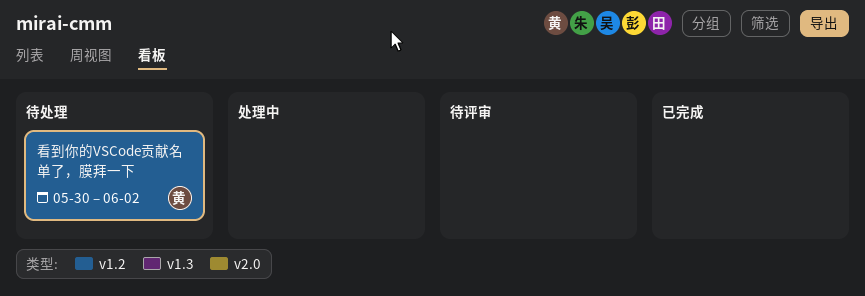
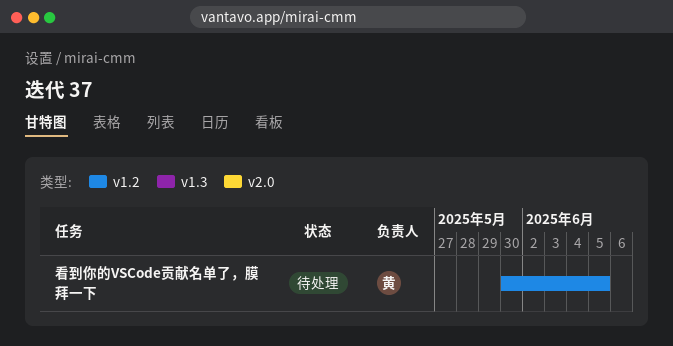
看到你的VSCode贡献名单了，膜拜一下, due: Jun 2 -> Jun 5

